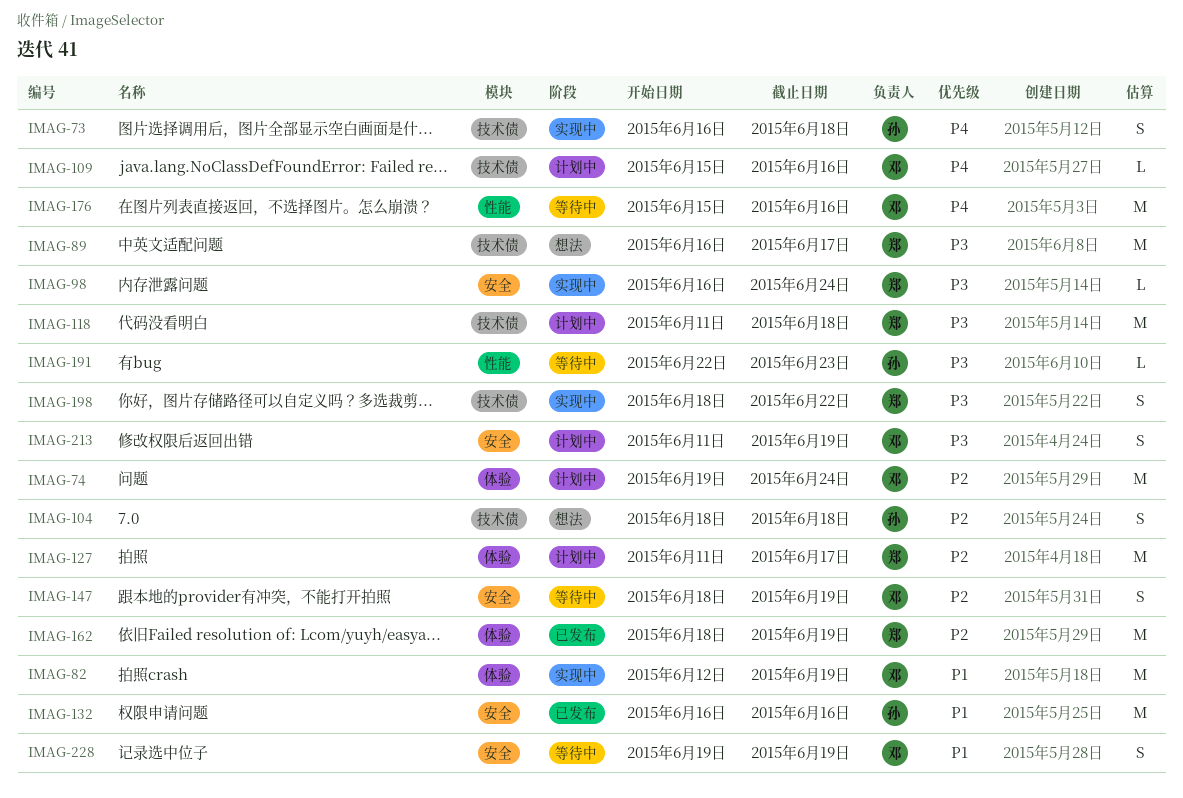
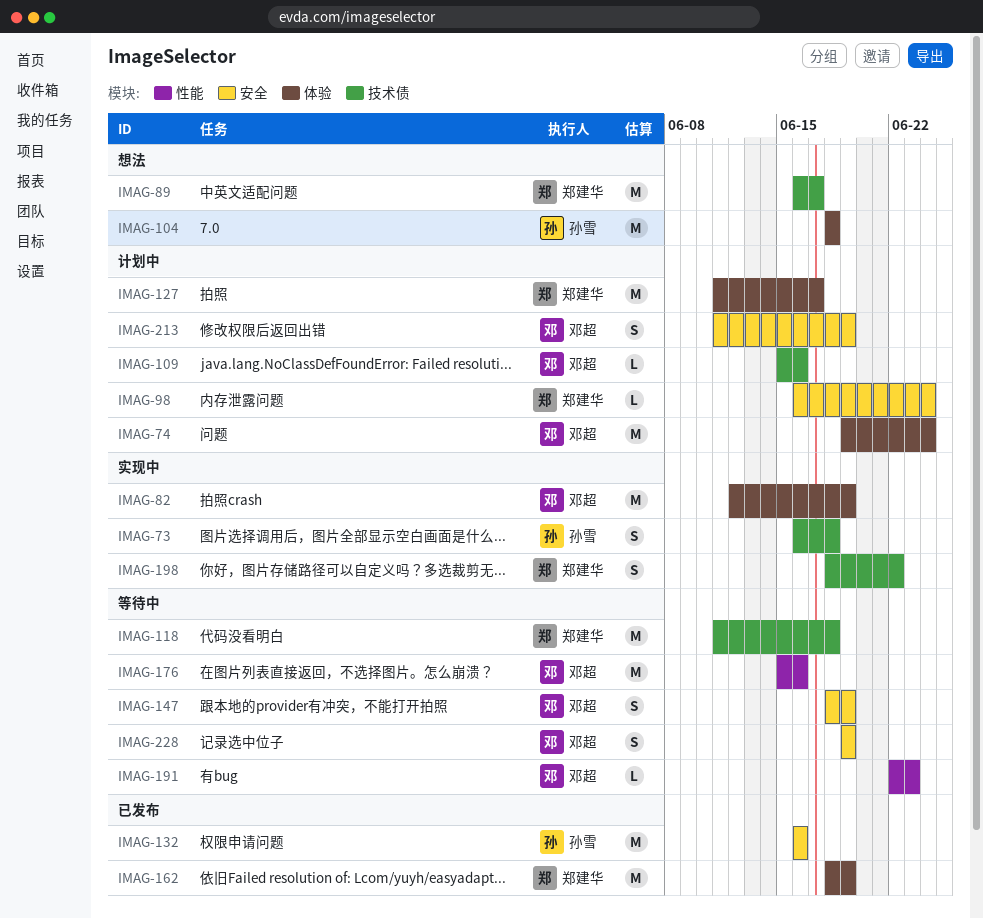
IMAG-98, status: 实现中 -> 计划中
IMAG-104, label: 技术债 -> 体验
IMAG-104, estimate: S -> M
IMAG-118, status: 计划中 -> 等待中
IMAG-191, owner: 孙雪 -> 邓超

